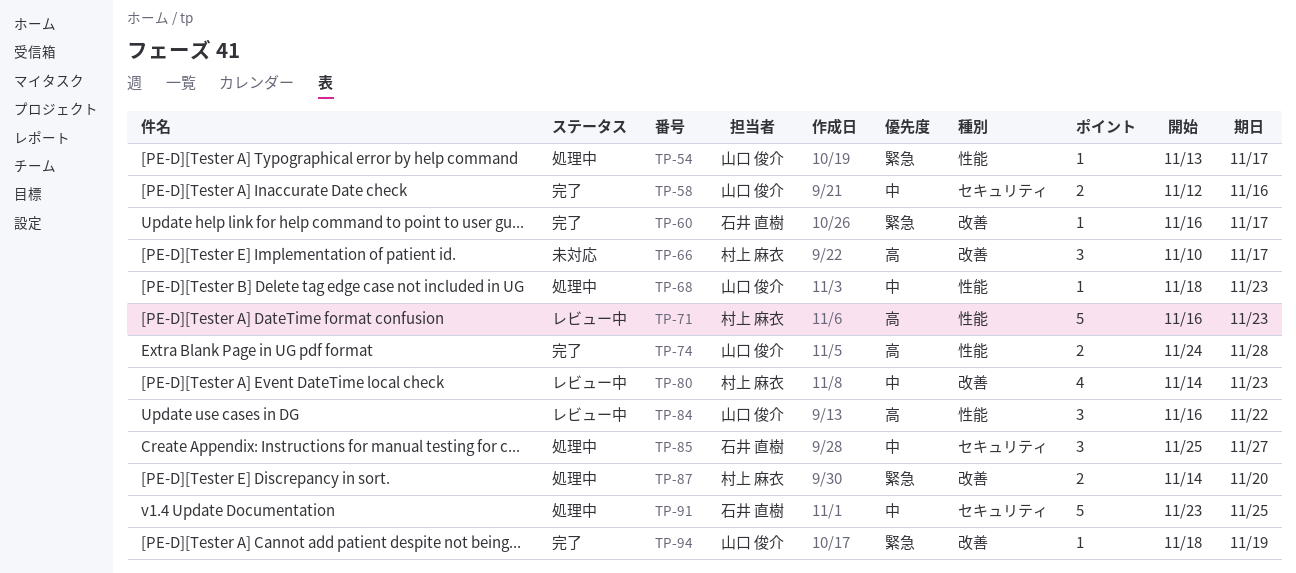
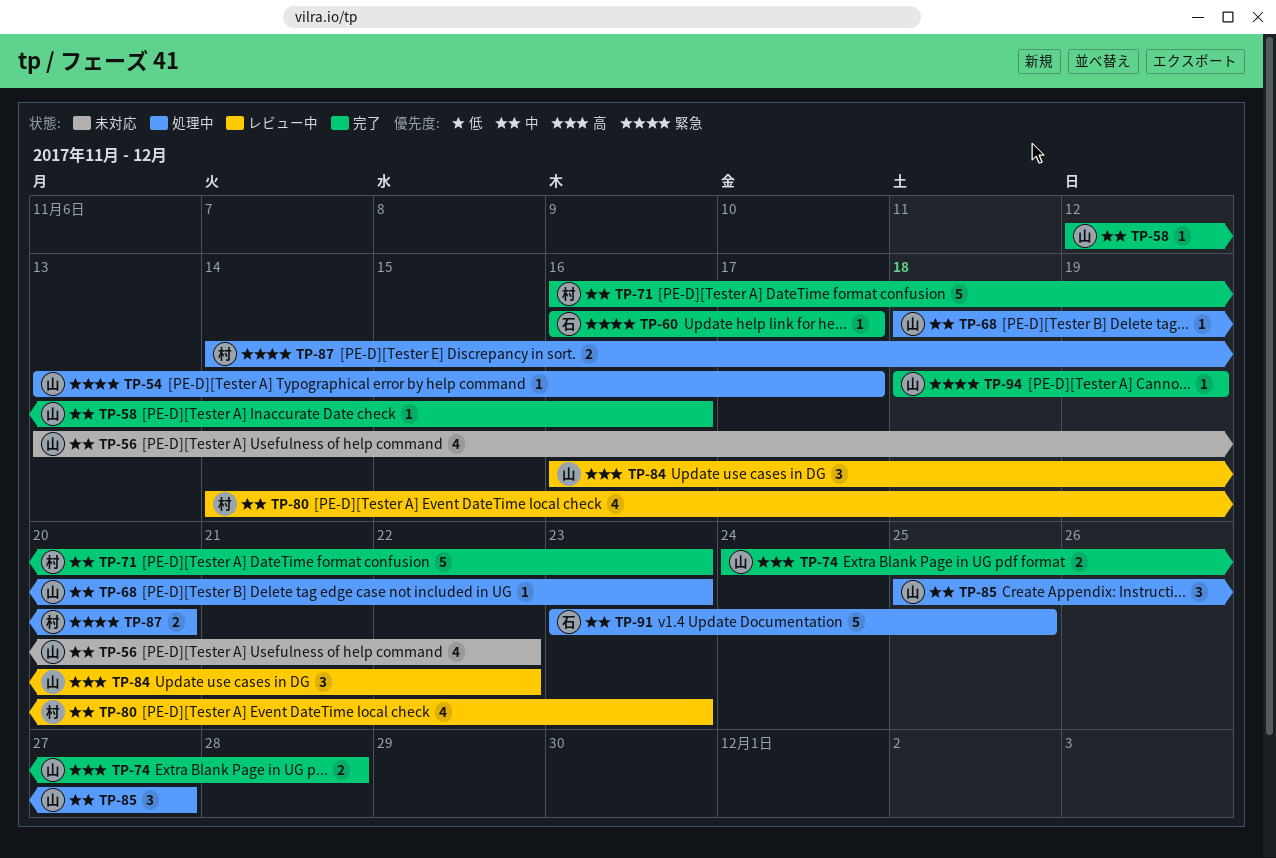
TP-56: none -> present
TP-58, estimate: 2 -> 1
TP-66: present -> none
TP-71, status: レビュー中 -> 完了
TP-71, priority: 高 -> 中
TP-85, owner: 石井 直樹 -> 山口 俊介

